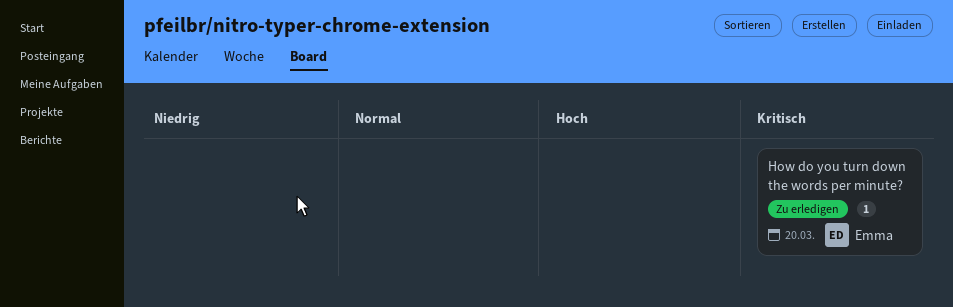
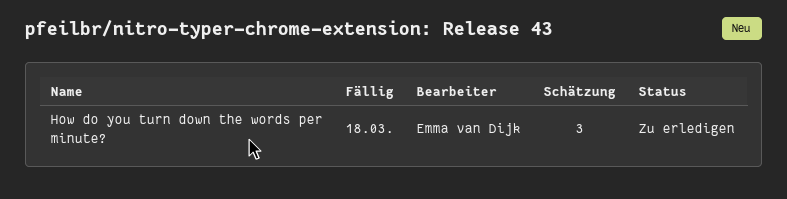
How do you turn down the words per minute?, estimate: 1 -> 3
How do you turn down the words per minute?, due: Mar 20 -> Mar 18

